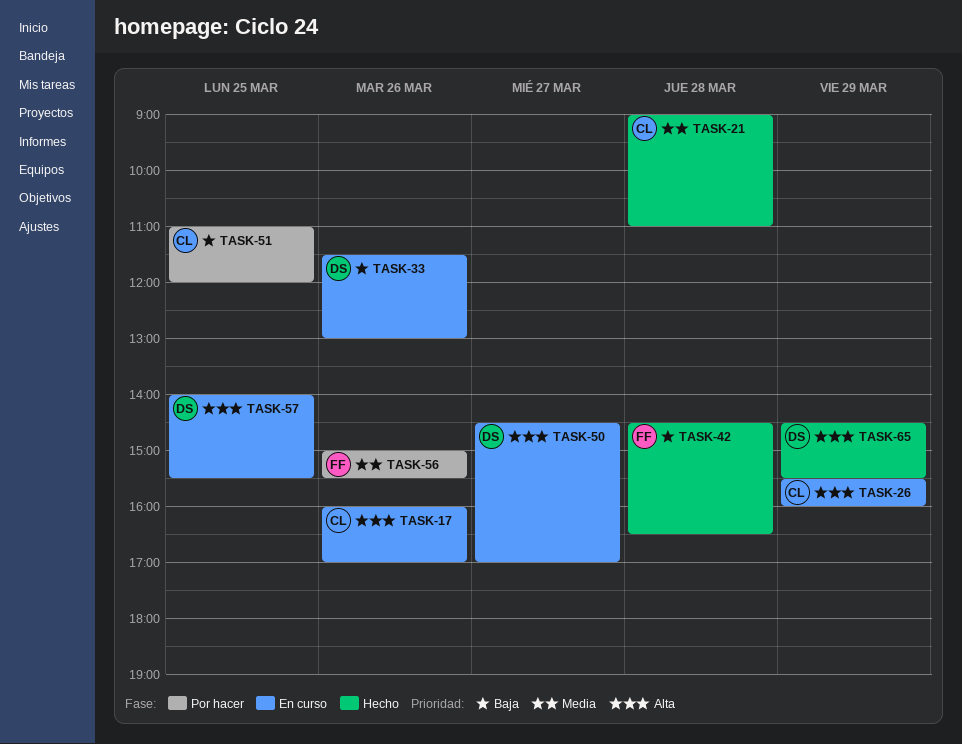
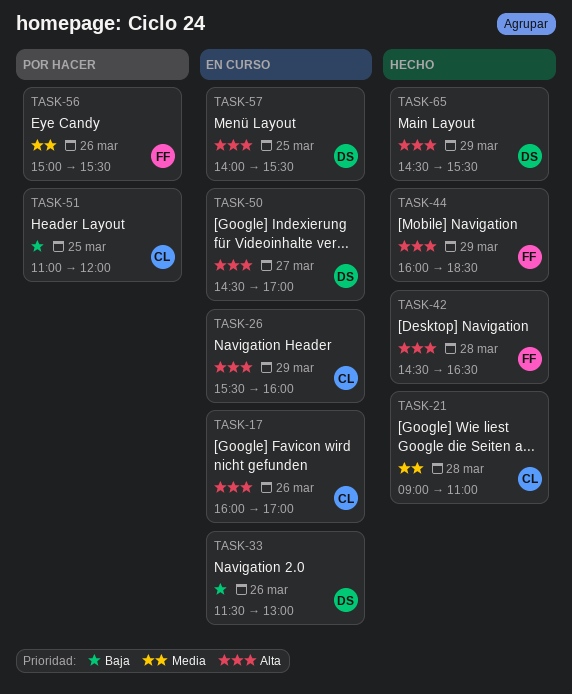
TASK-42, priority: Baja -> Alta
TASK-44: none -> present

